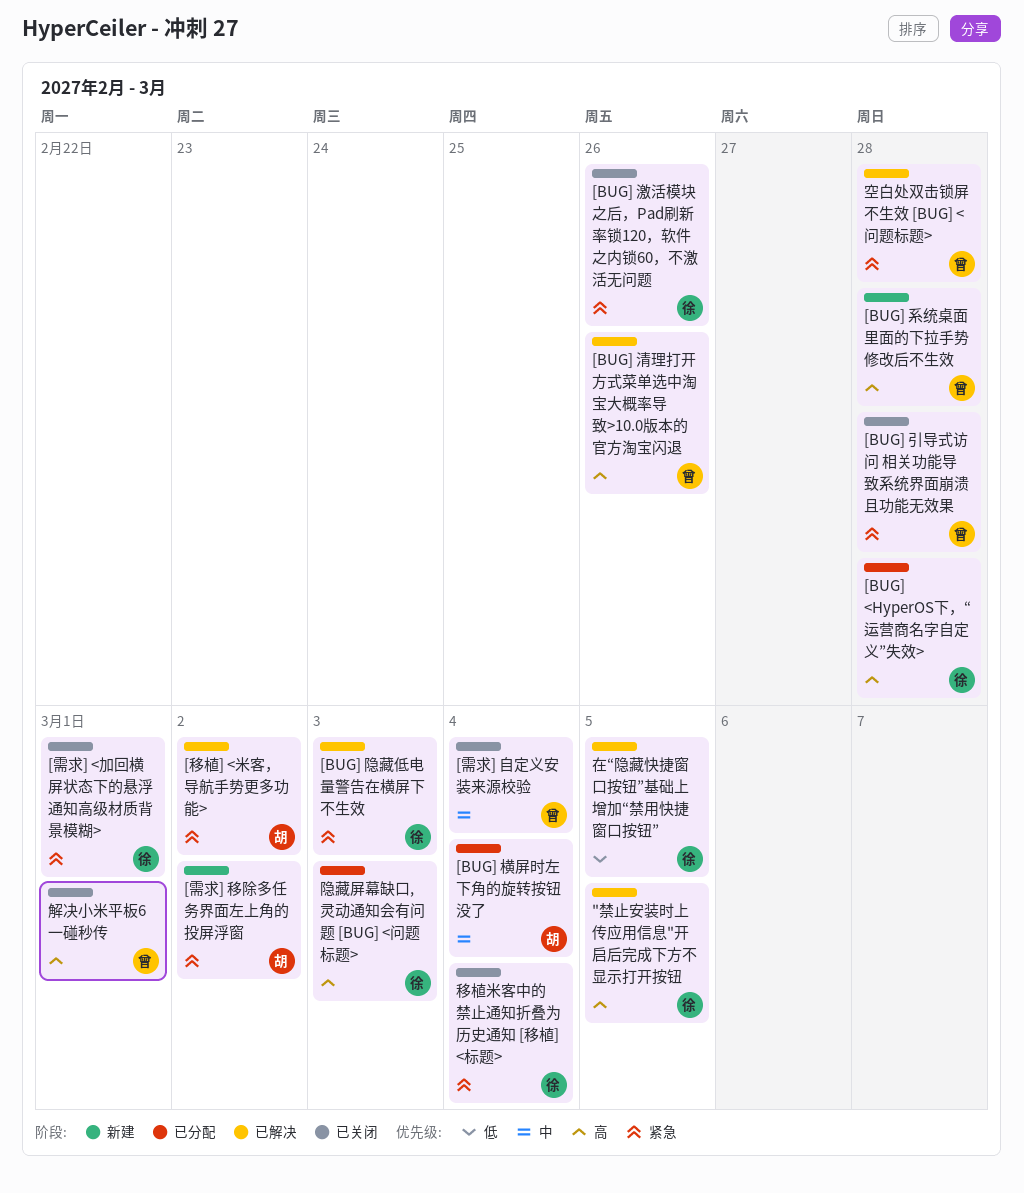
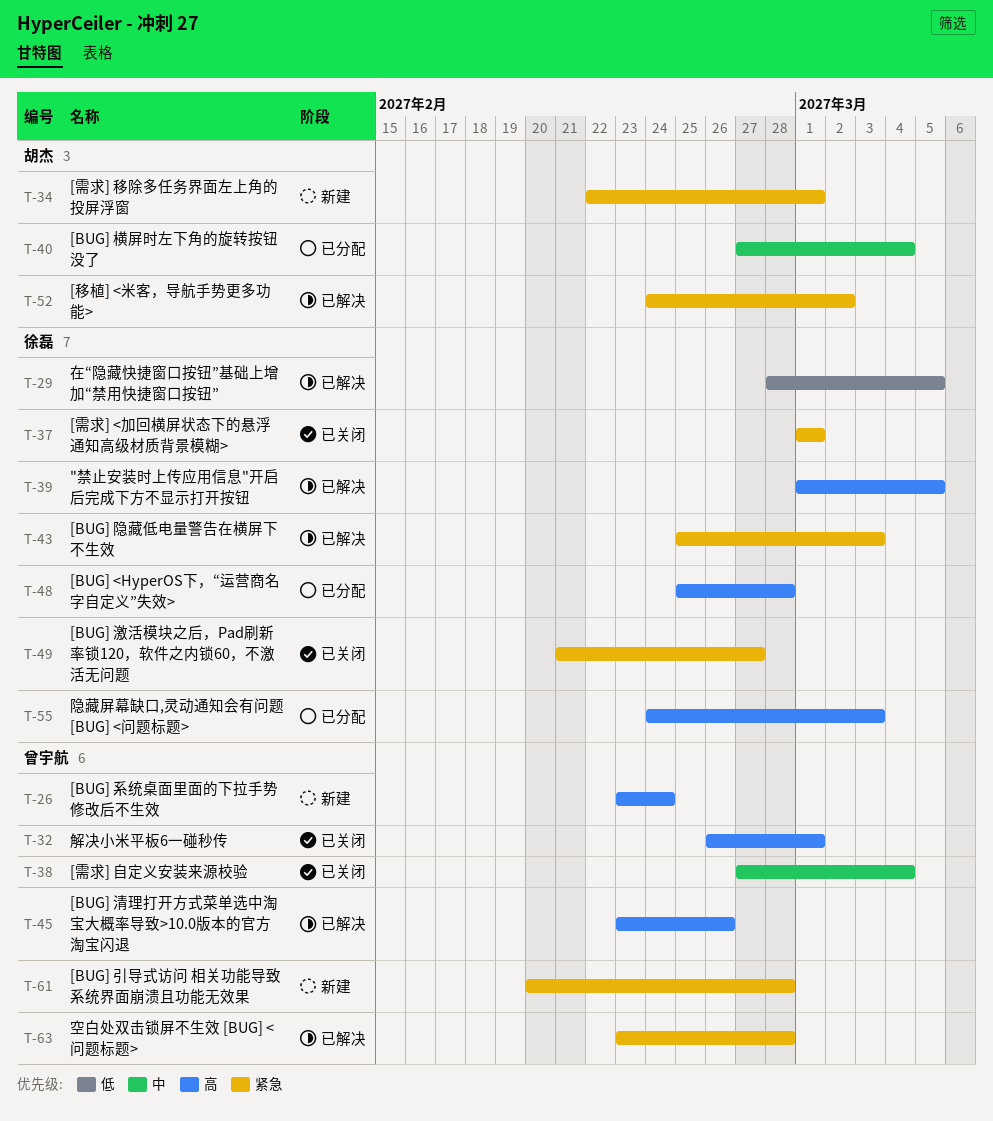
[BUG] 引导式访问 相关功能导致系统界面崩溃且功能无效果, status: 已关闭 -> 新建
[BUG] 激活模块之后，Pad刷新率锁120，软件之内锁60，不激活无问题, due: Feb 26 -> Feb 27
[BUG] 系统桌面里面的下拉手势修改后不生效, due: Feb 28 -> Feb 24
[需求] 移除多任务界面左上角的投屏浮窗, due: Mar 2 -> Mar 1
移植米客中的 禁止通知折叠为历史通知 [移植] <标题>: present -> none

